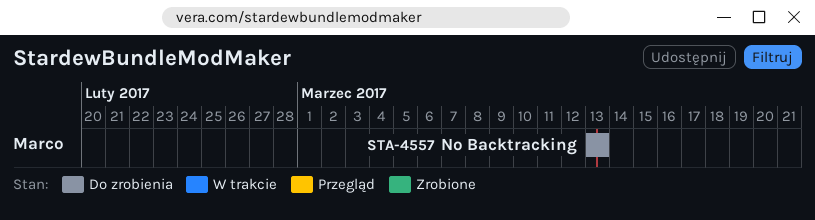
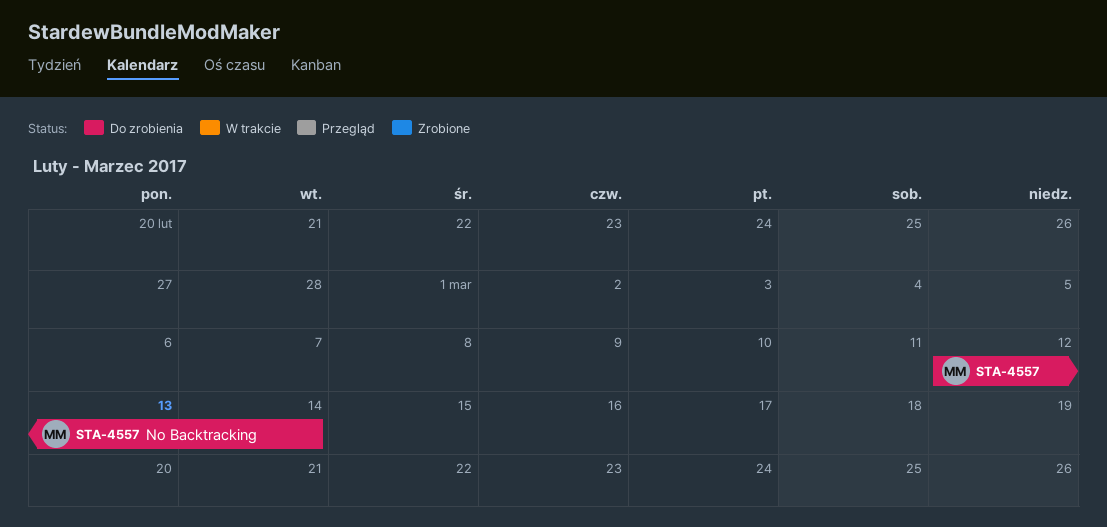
STA-4557, start: Mar 13 -> Mar 12
STA-4557, due: Mar 13 -> Mar 14

